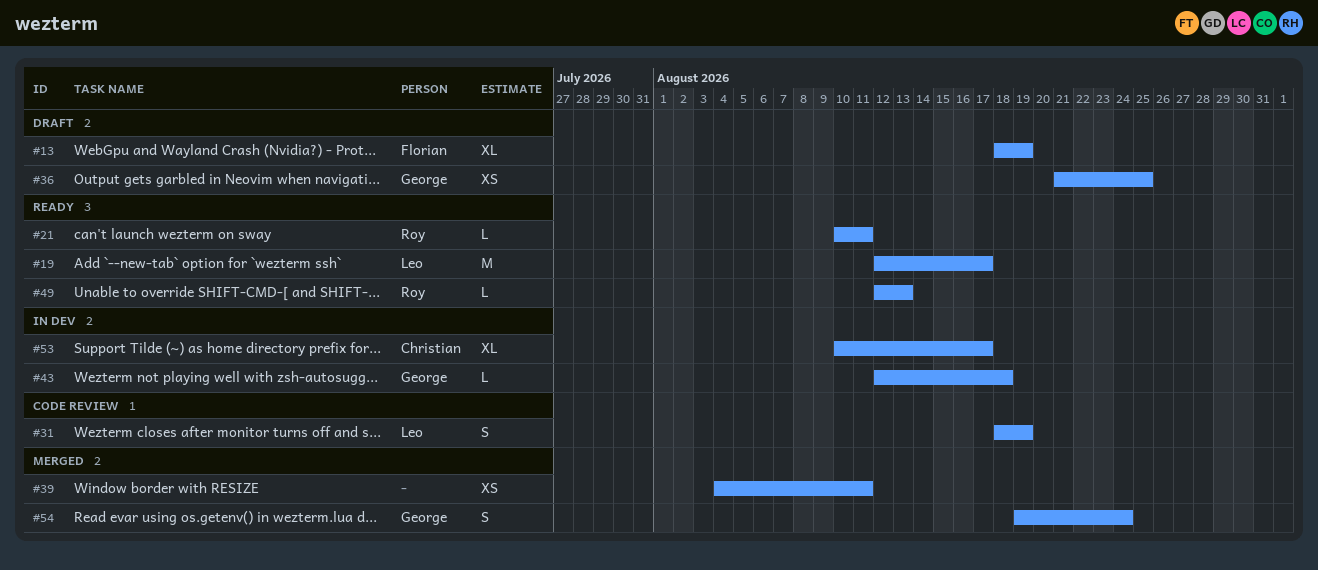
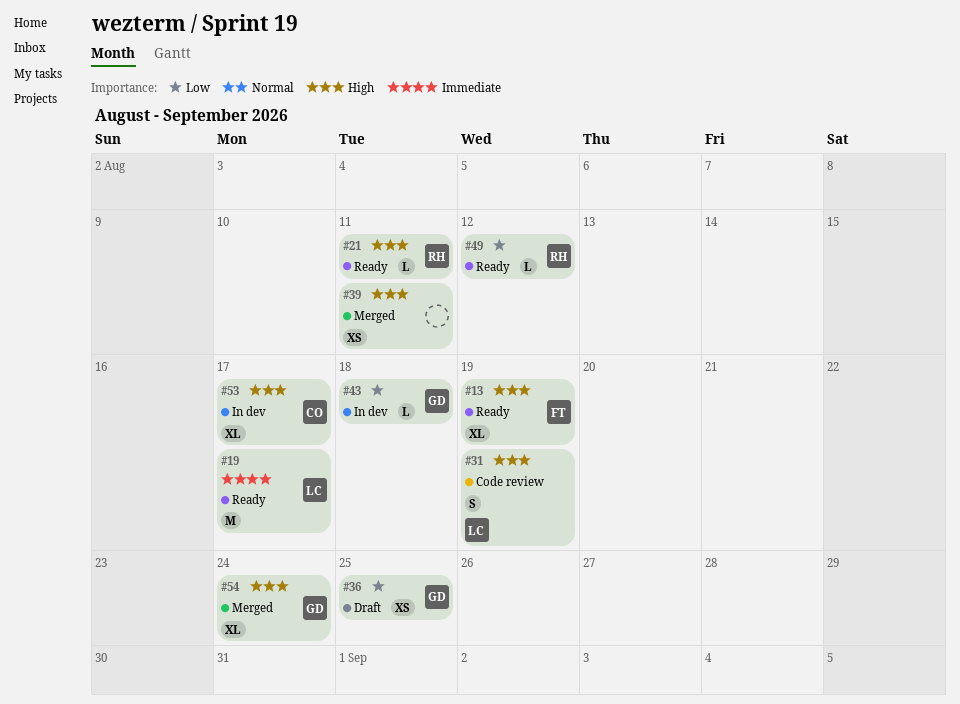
#13, status: Draft -> Ready
#49, due: Aug 13 -> Aug 12
#54, estimate: S -> XL

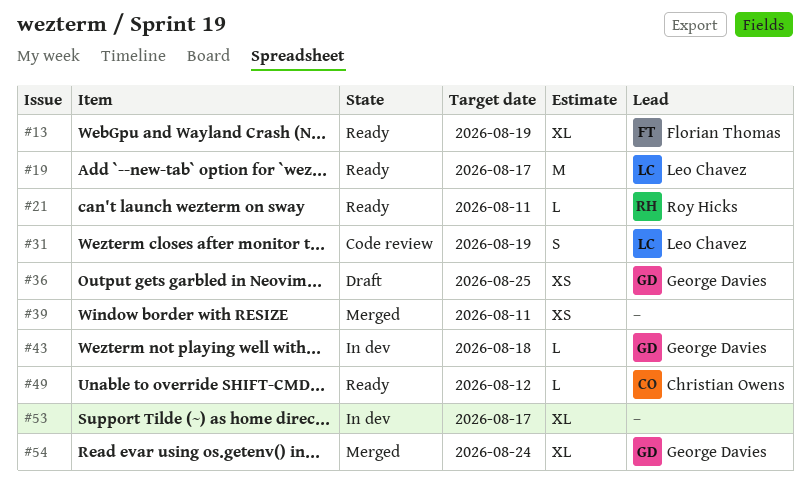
#49, owner: Roy Hicks -> Christian Owens
#53, owner: Christian Owens -> none

